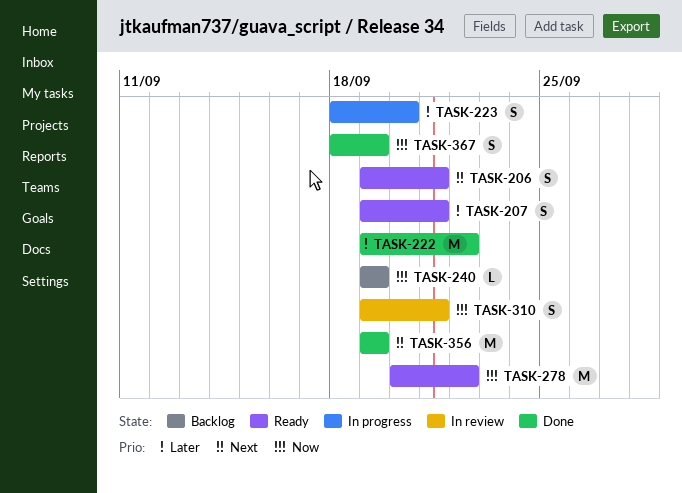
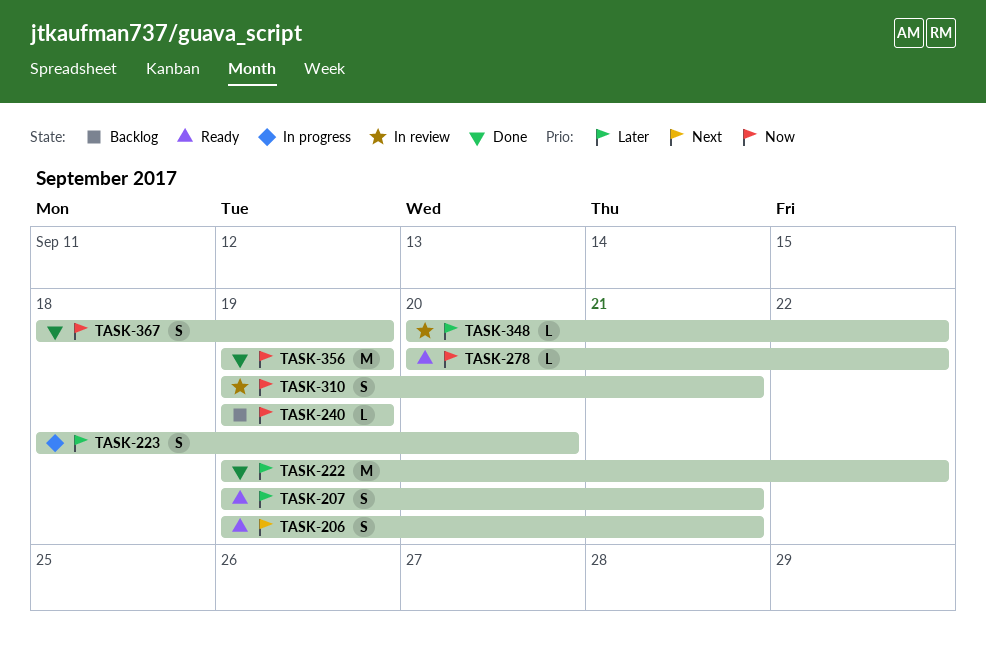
TASK-278, estimate: M -> L
TASK-348: none -> present
TASK-356, priority: Next -> Now

